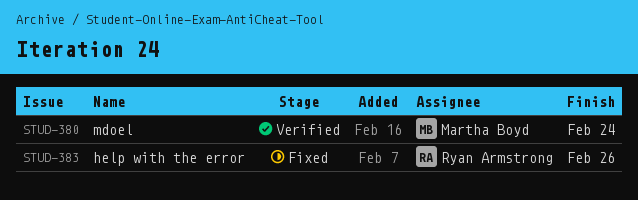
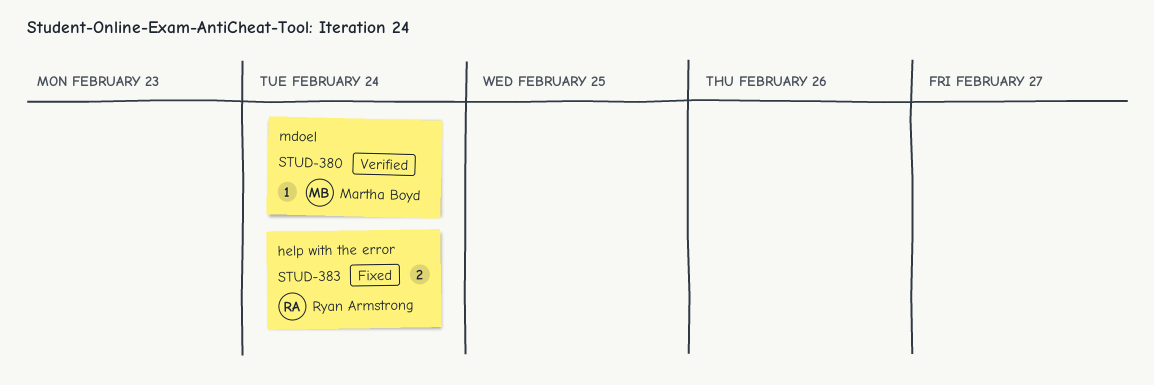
STUD-383, due: Feb 26 -> Feb 24

